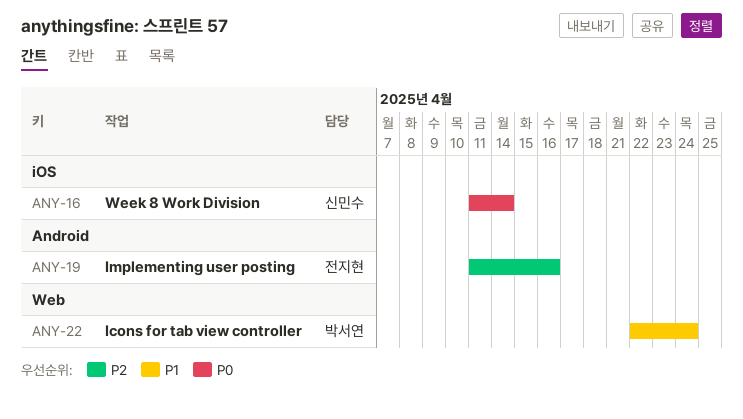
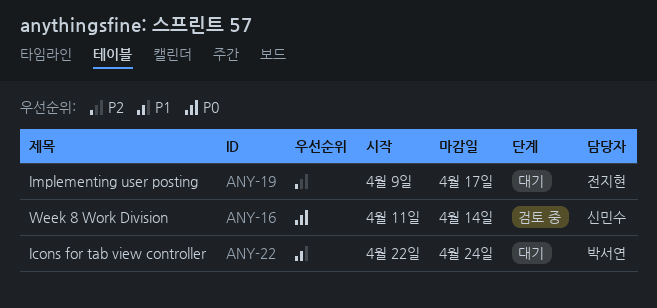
ANY-19, start: Apr 11 -> Apr 9
ANY-19, due: Apr 16 -> Apr 17

